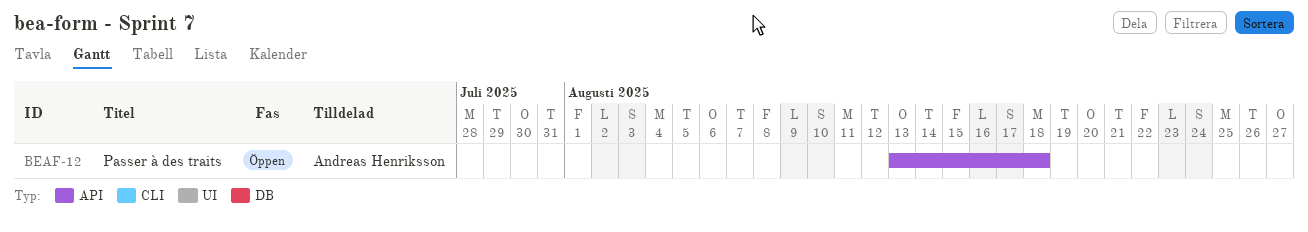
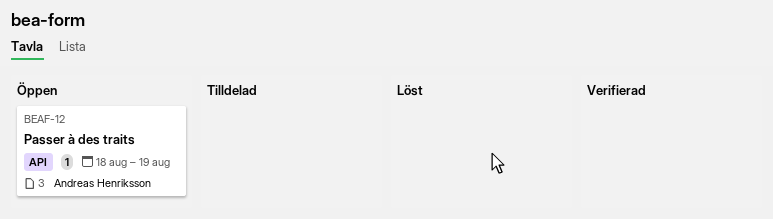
BEAF-12, start: Aug 13 -> Aug 18
BEAF-12, due: Aug 18 -> Aug 19

